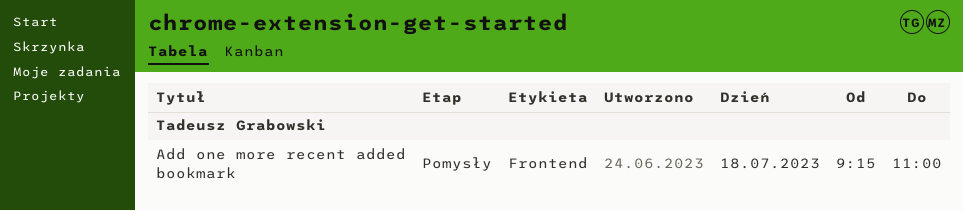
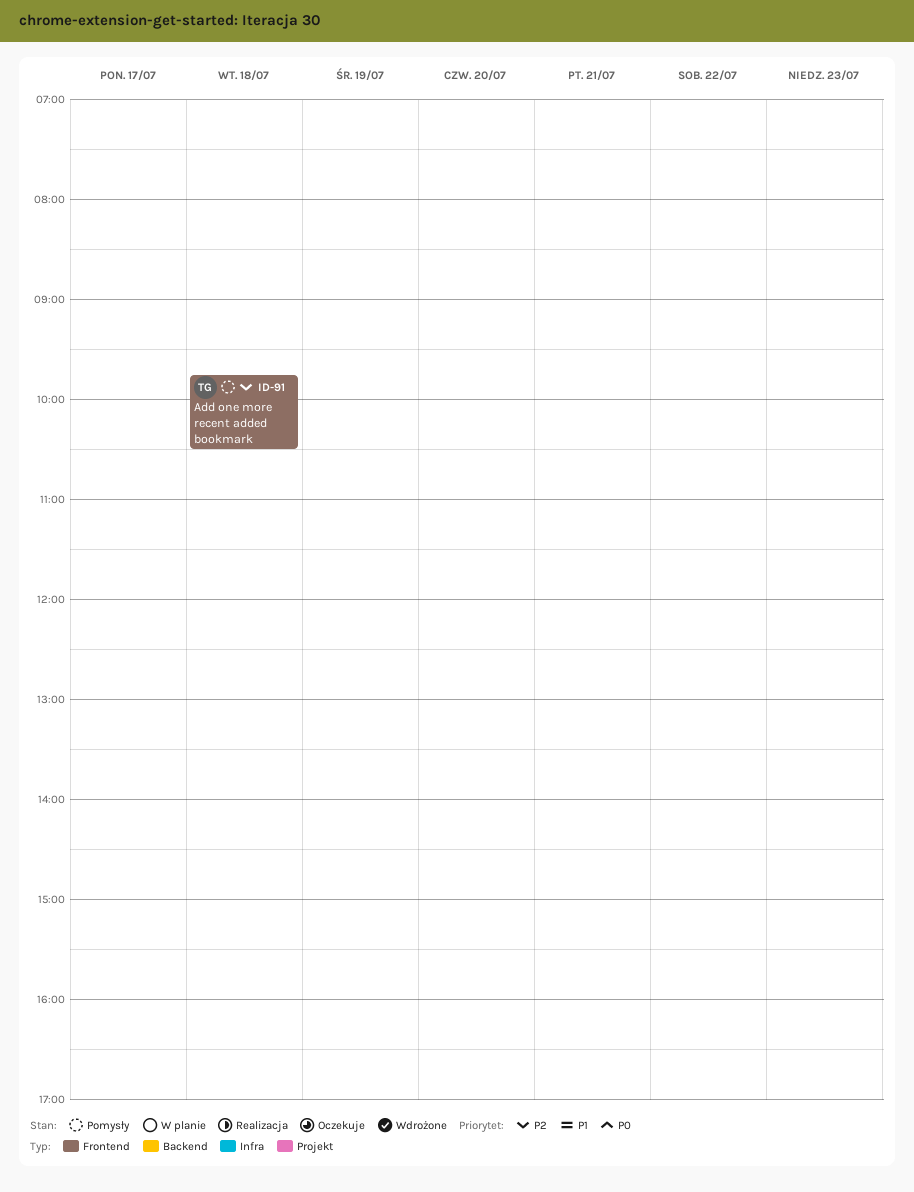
Add one more recent added bookmark, begins: 09:15 -> 09:45
Add one more recent added bookmark, ends: 11:00 -> 10:30

